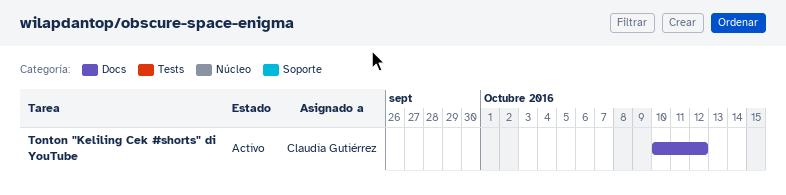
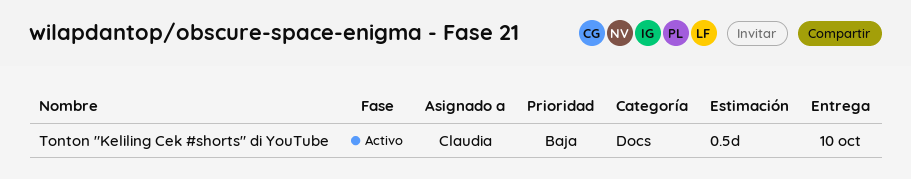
Tonton "Keliling Cek #shorts" di YouTube, due: Oct 12 -> Oct 10

